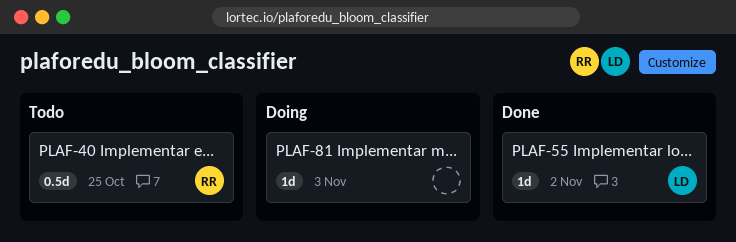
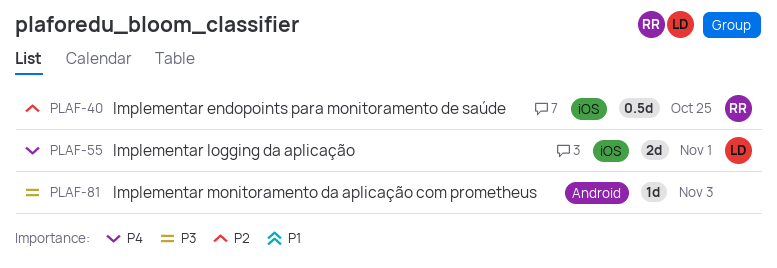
PLAF-55, estimate: 1d -> 2d
PLAF-55, due: Nov 2 -> Nov 1

